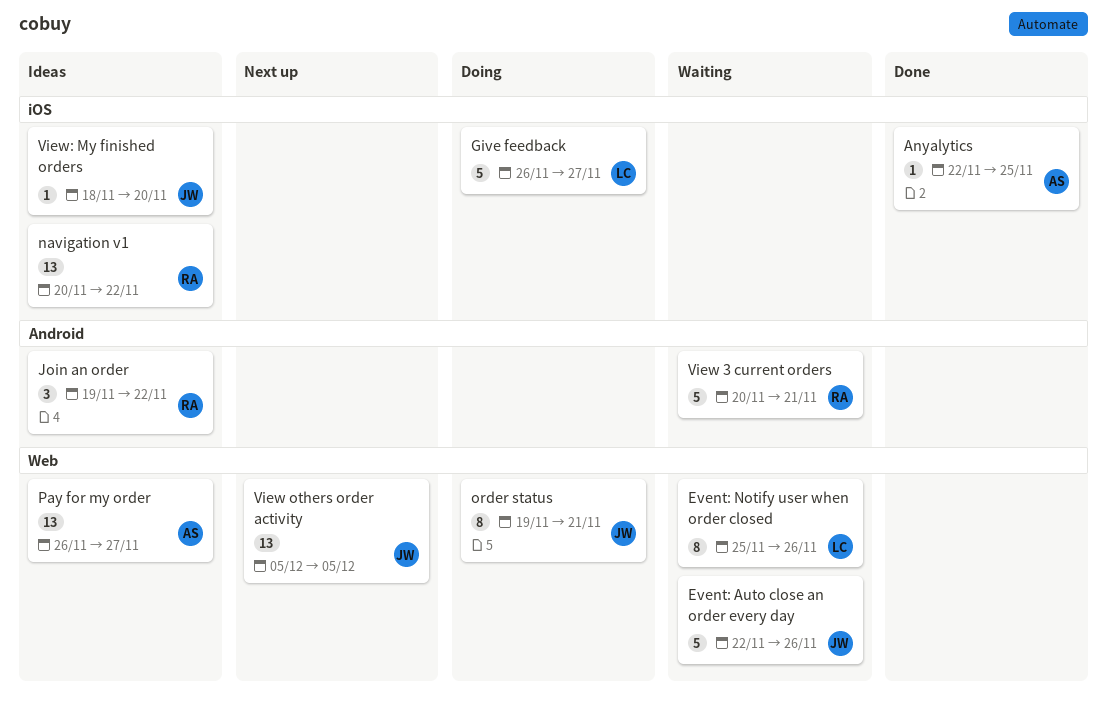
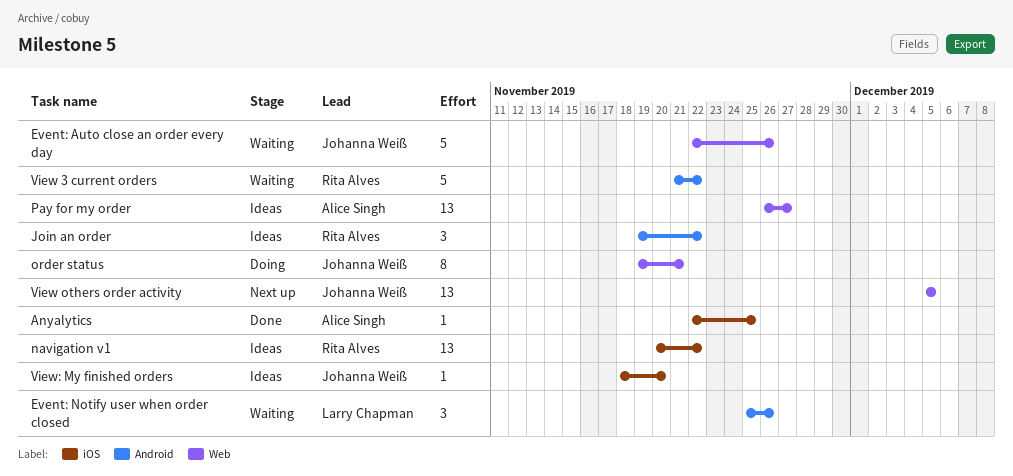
Event: Notify user when order closed, label: Web -> Android
Event: Notify user when order closed, estimate: 8 -> 3
Give feedback: present -> none
View 3 current orders, start: Nov 20 -> Nov 21
View 3 current orders, due: Nov 21 -> Nov 22

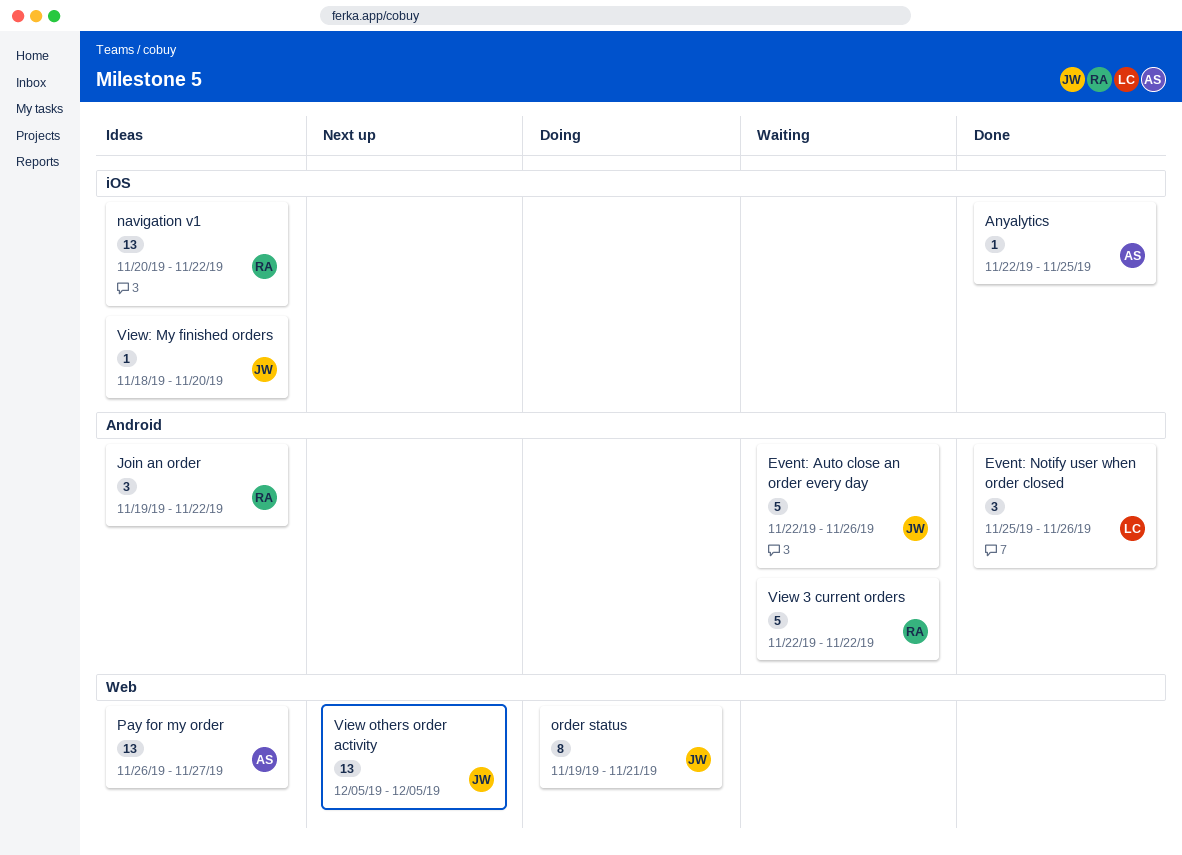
Event: Auto close an order every day, label: Web -> Android
Event: Notify user when order closed, status: Waiting -> Done
View 3 current orders, start: Nov 21 -> Nov 22

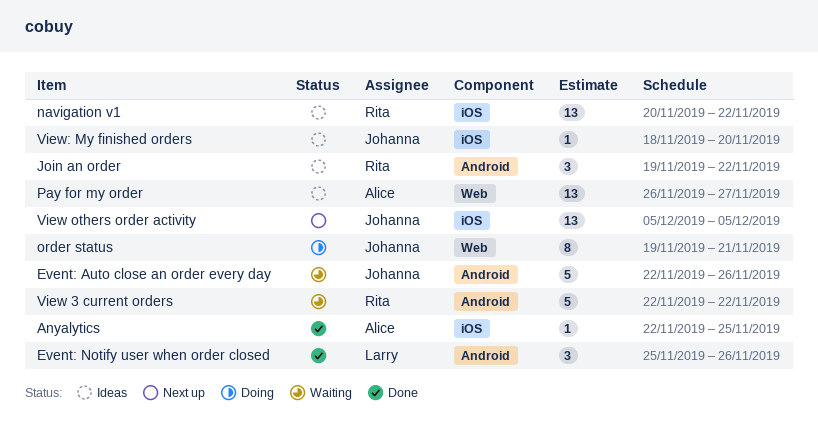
View others order activity, label: Web -> iOS

